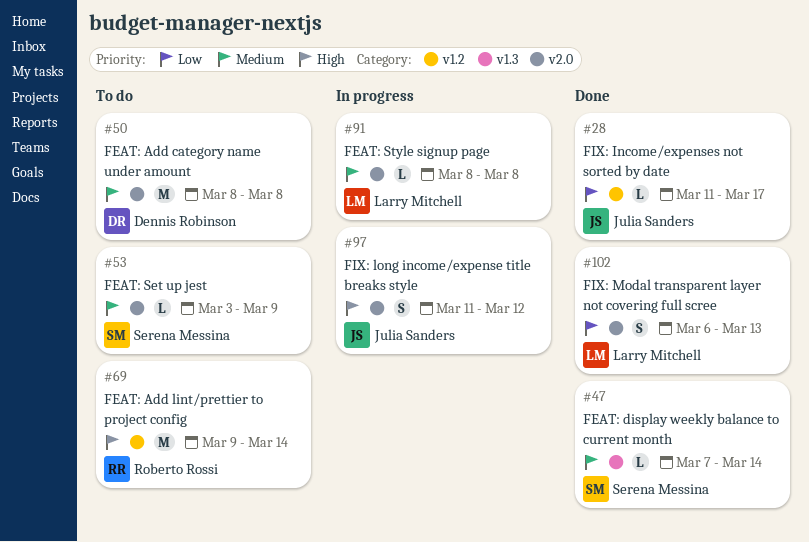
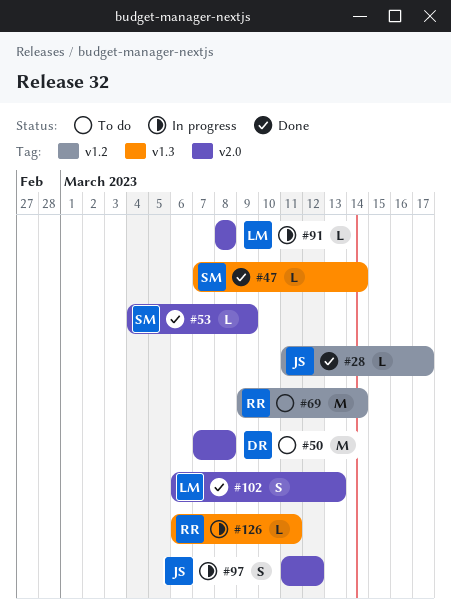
#50, start: Mar 8 -> Mar 7
#53, status: To do -> Done
#53, start: Mar 3 -> Mar 4
#126: none -> present

